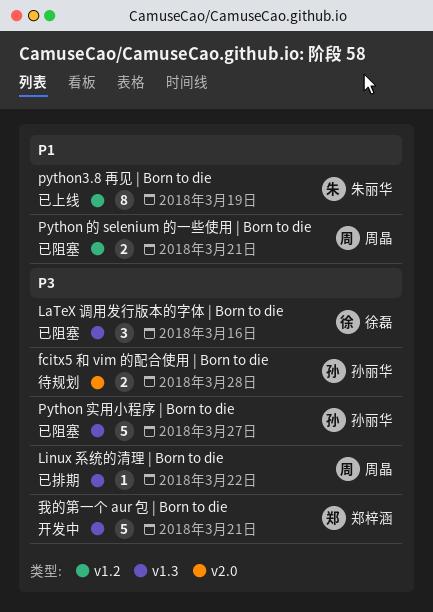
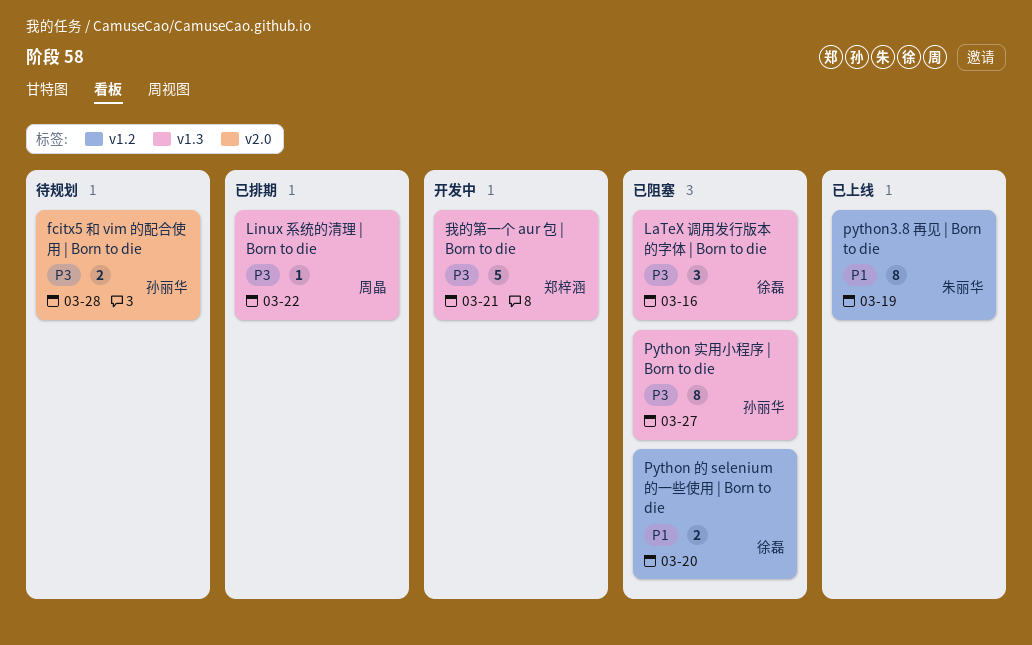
Python 实用小程序 | Born to die, estimate: 5 -> 8
Python 的 selenium 的一些使用 | Born to die, owner: 周晶 -> 徐磊
Python 的 selenium 的一些使用 | Born to die, due: Mar 21 -> Mar 20

